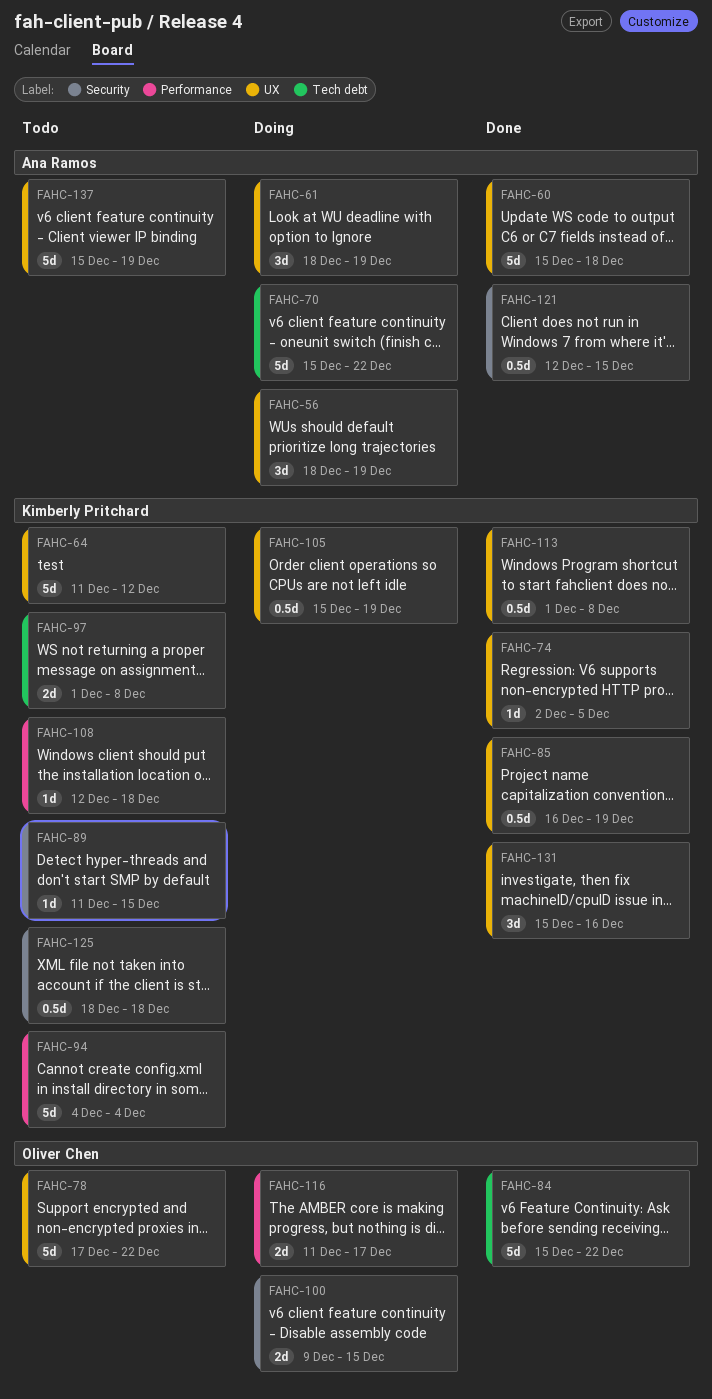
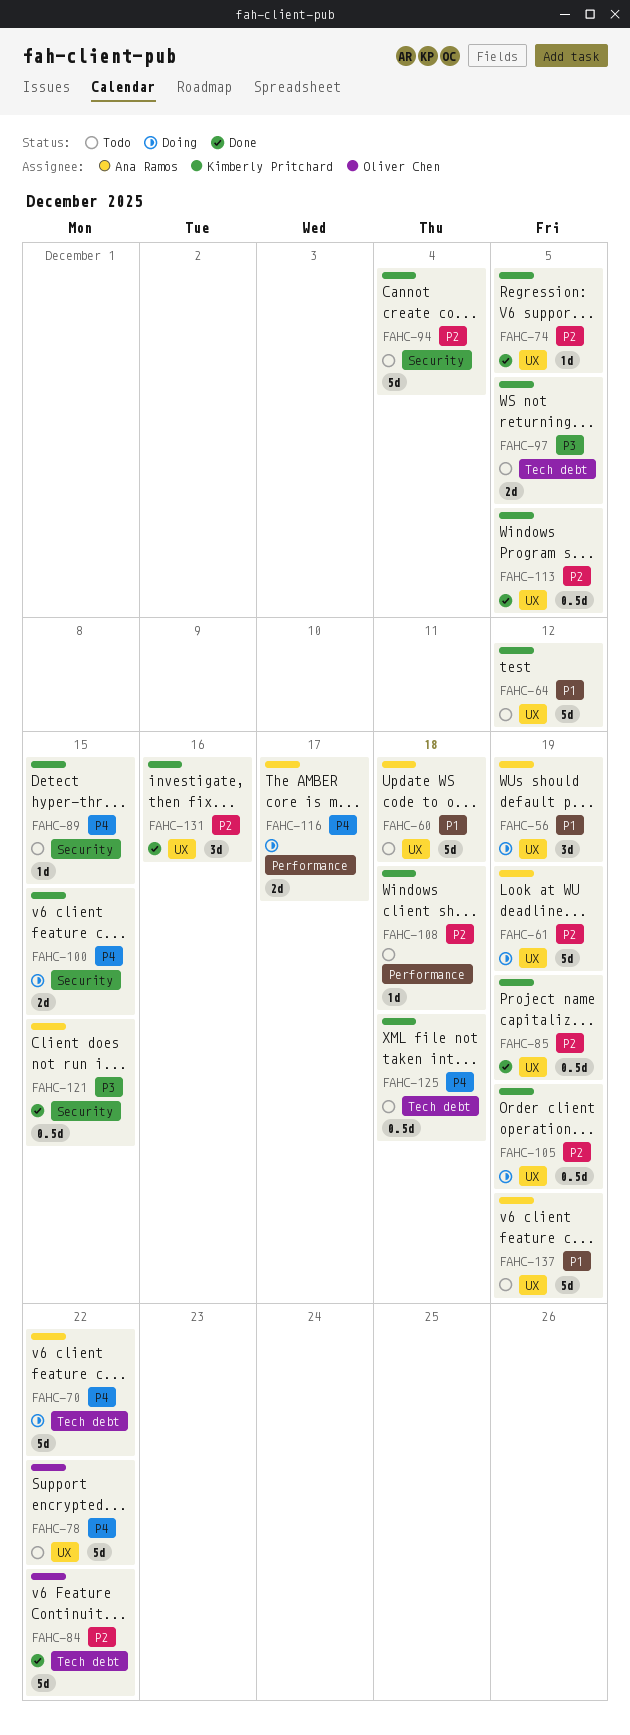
FAHC-60, status: Done -> Todo
FAHC-61, estimate: 3d -> 5d
FAHC-94, label: Performance -> Security
FAHC-97, due: Dec 8 -> Dec 5
FAHC-100, owner: Oliver Chen -> Kimberly Pritchard
FAHC-113, due: Dec 8 -> Dec 5
FAHC-116, owner: Oliver Chen -> Ana Ramos
FAHC-125, label: Security -> Tech debt

